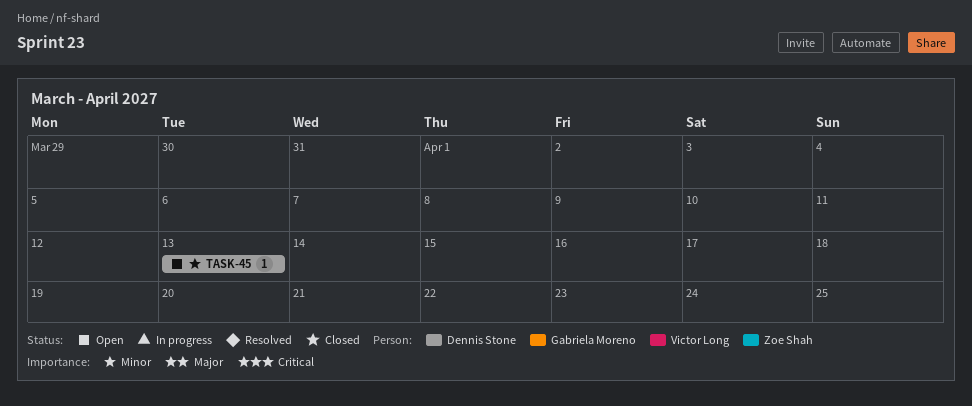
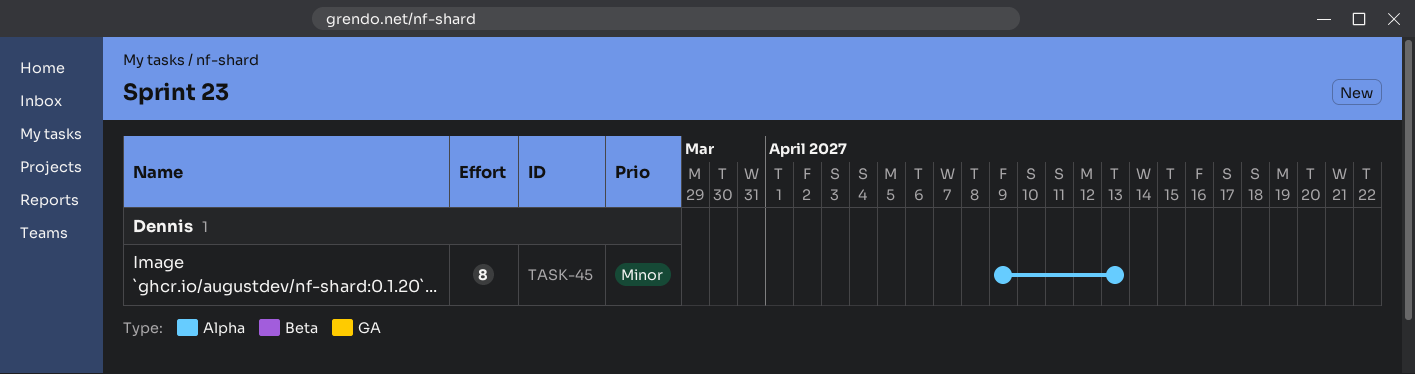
TASK-45, estimate: 1 -> 8
TASK-45, start: Apr 13 -> Apr 9

